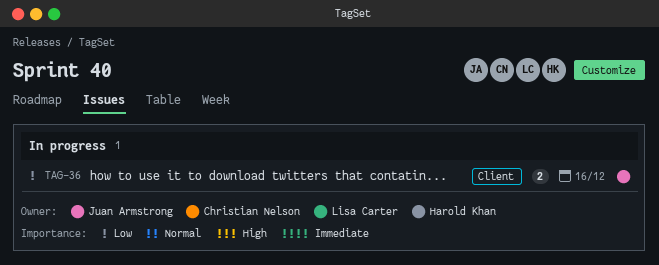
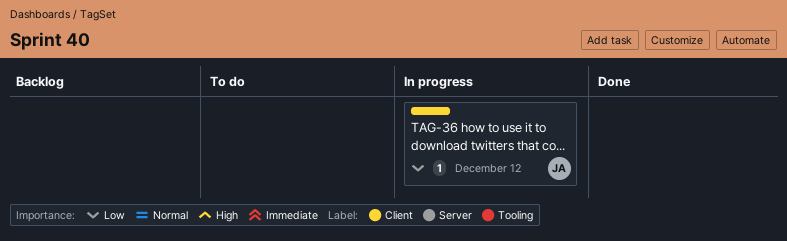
TAG-36, estimate: 2 -> 1
TAG-36, due: Dec 16 -> Dec 12

